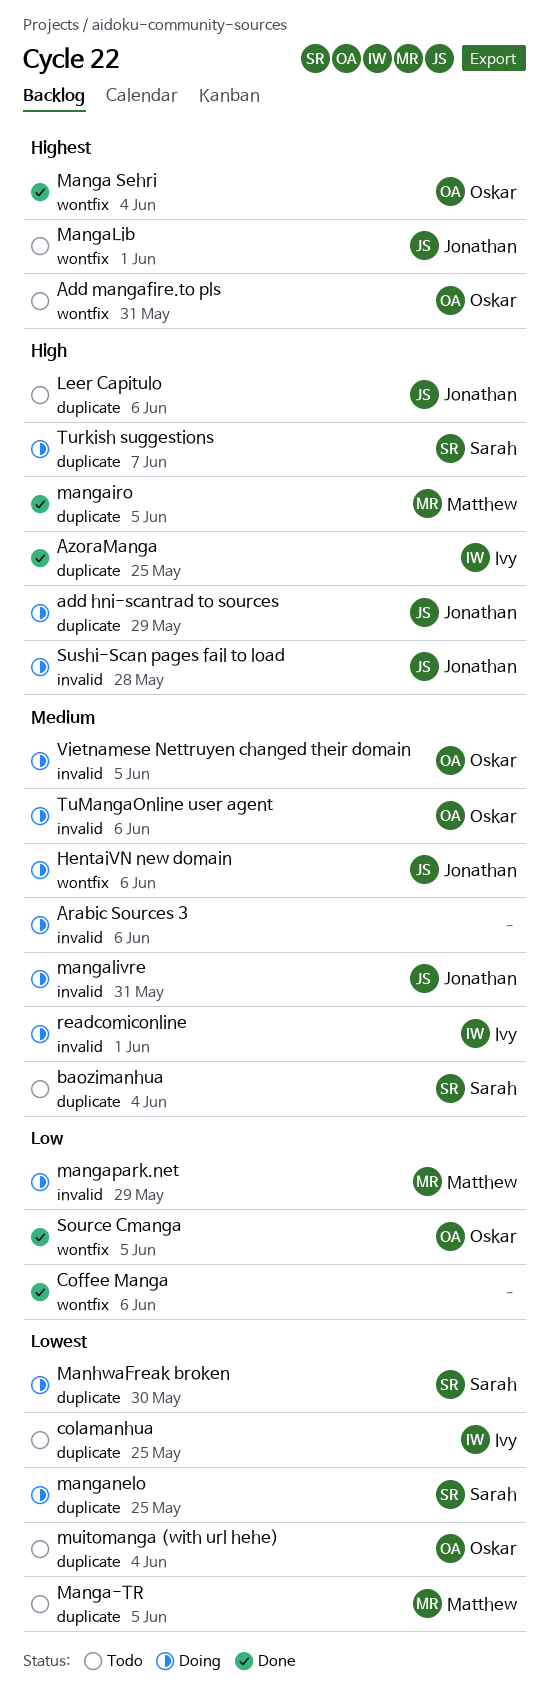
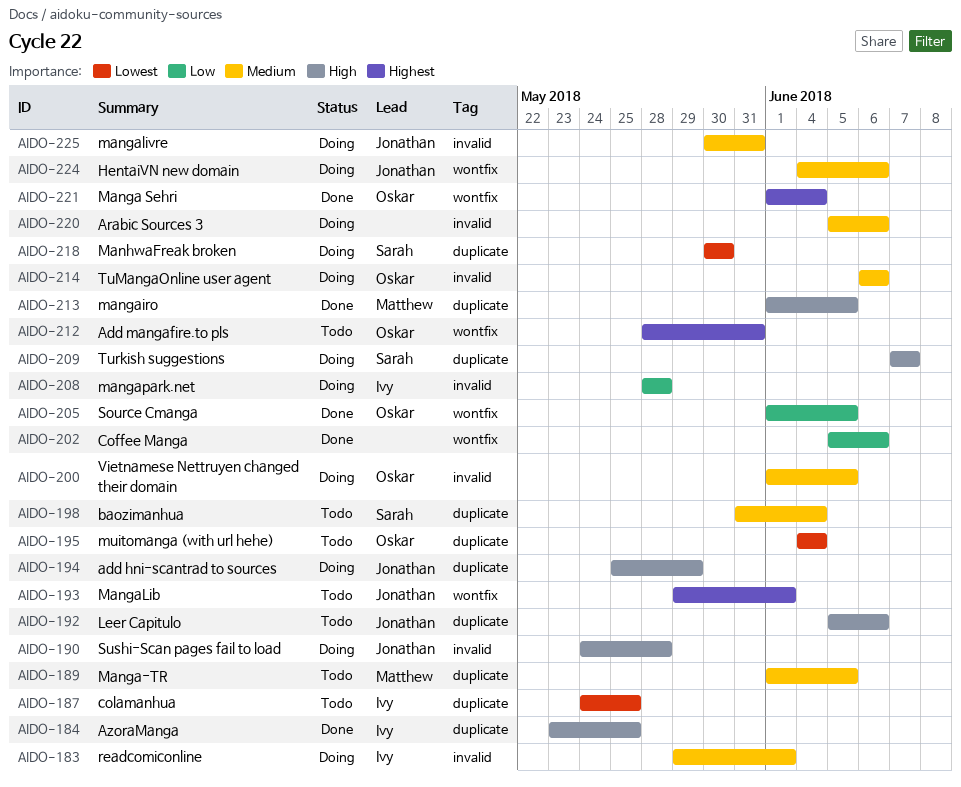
Manga-TR, priority: Lowest -> Medium
manganelo: present -> none
mangapark.net, owner: Matthew -> Ivy
mangapark.net, due: May 29 -> May 28

